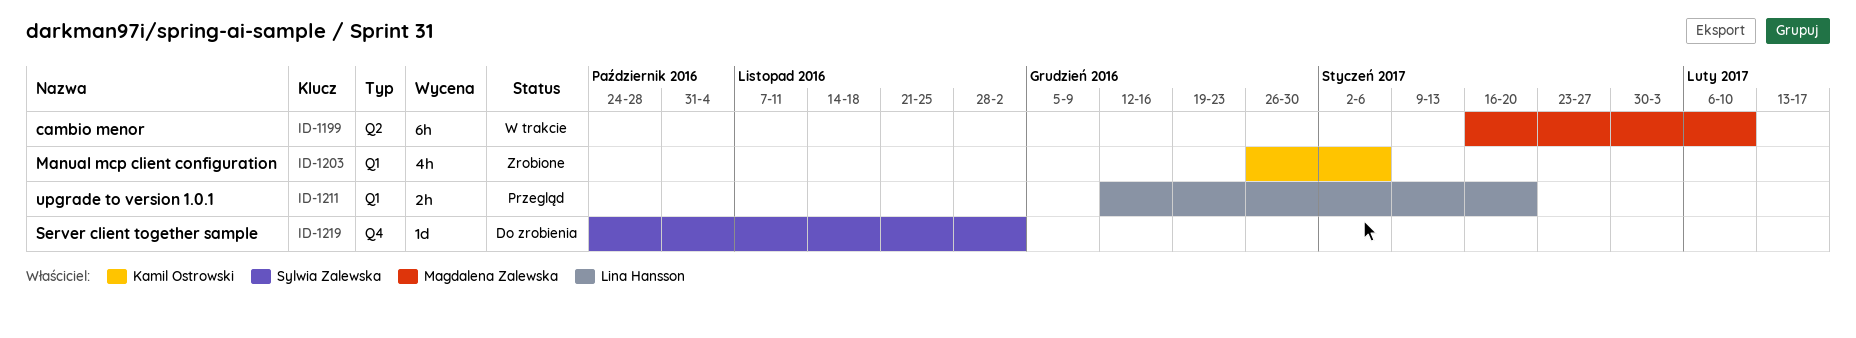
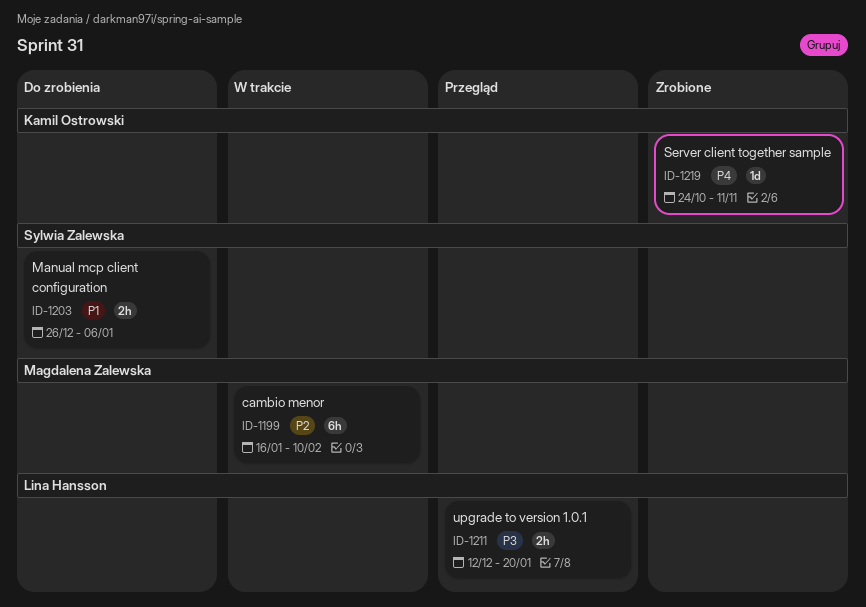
ID-1203, status: Zrobione -> Do zrobienia
ID-1203, owner: Kamil Ostrowski -> Sylwia Zalewska
ID-1203, estimate: 4h -> 2h
ID-1219, status: Do zrobienia -> Zrobione
ID-1219, owner: Sylwia Zalewska -> Kamil Ostrowski
ID-1219, due: Dec 2 -> Nov 11

